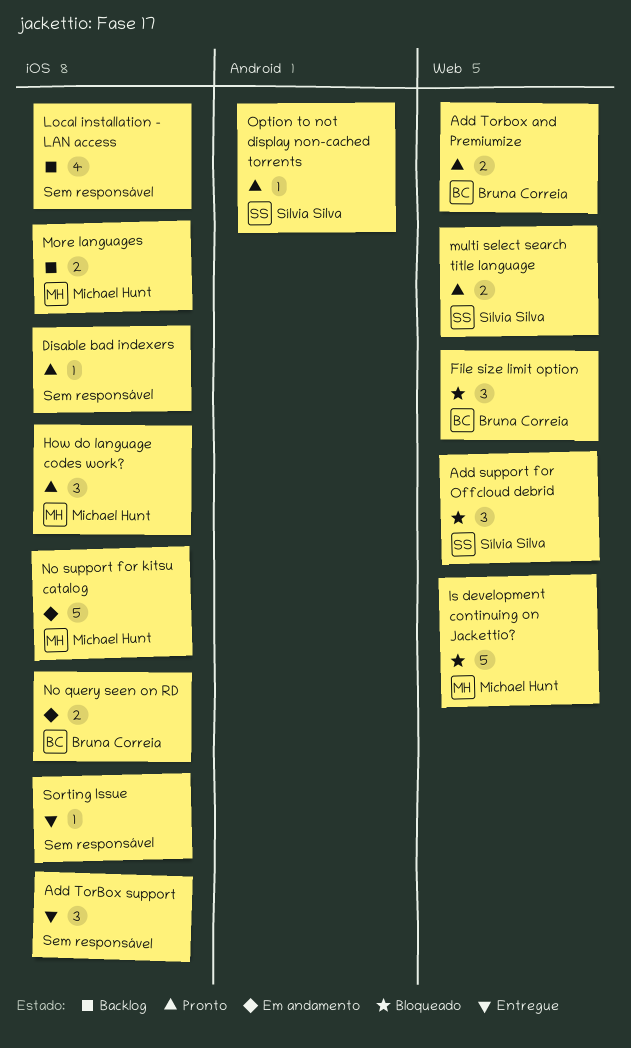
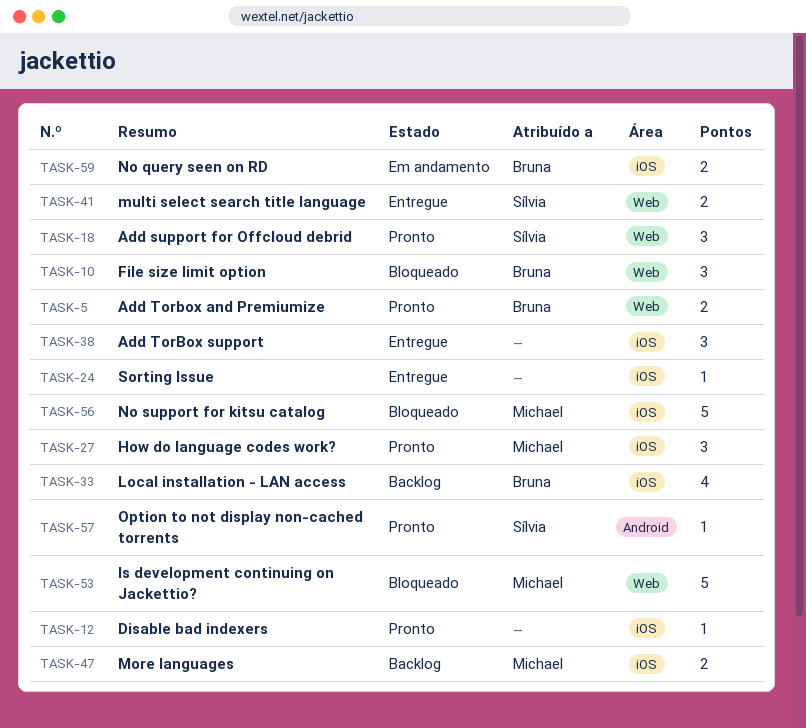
Add support for Offcloud debrid, status: Bloqueado -> Pronto
Local installation - LAN access, owner: none -> Bruna Correia
multi select search title language, status: Pronto -> Entregue
No support for kitsu catalog, status: Em andamento -> Bloqueado

